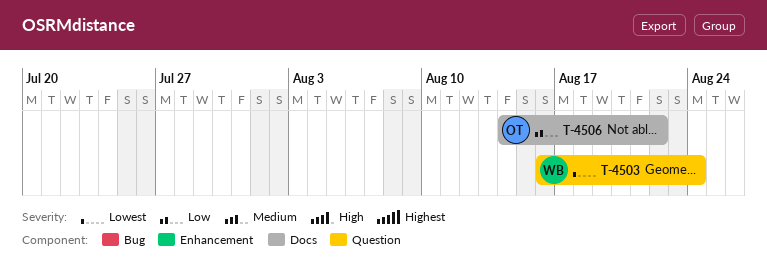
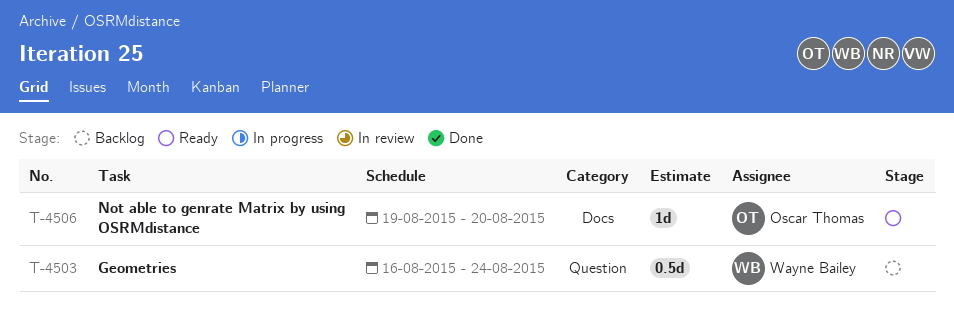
T-4506, start: Aug 14 -> Aug 19
T-4506, due: Aug 22 -> Aug 20

